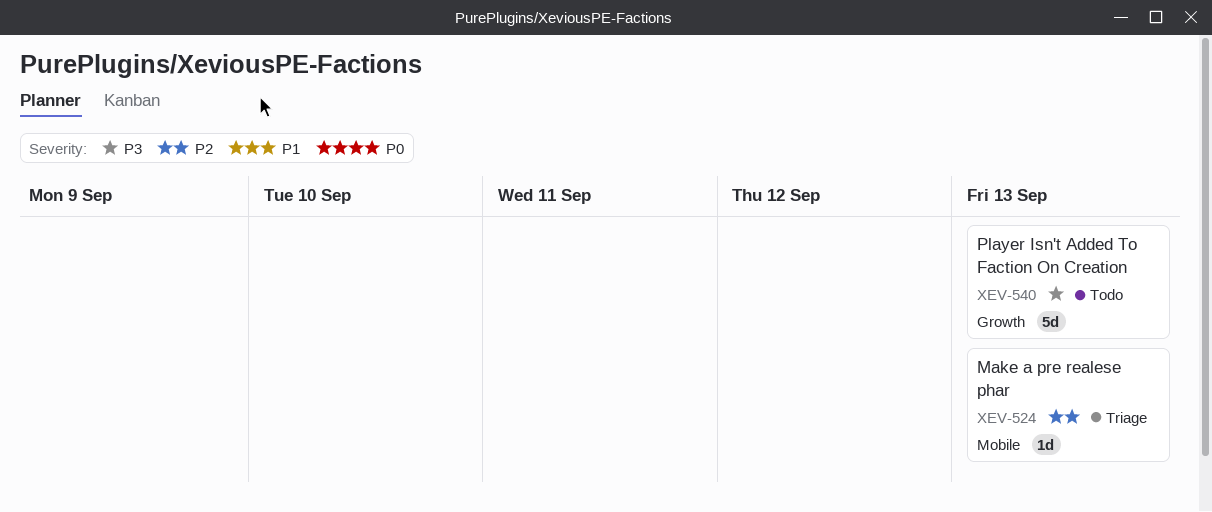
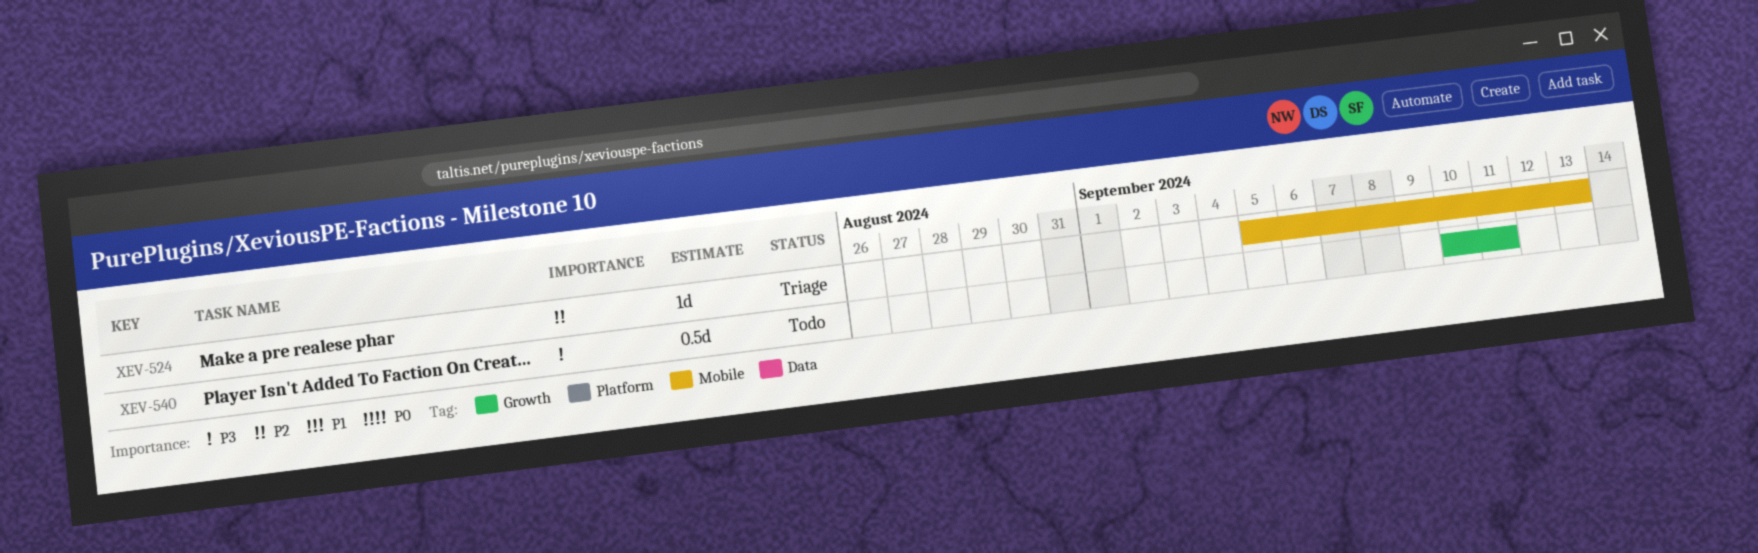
XEV-540, estimate: 5d -> 0.5d
XEV-540, due: Sep 13 -> Sep 11

